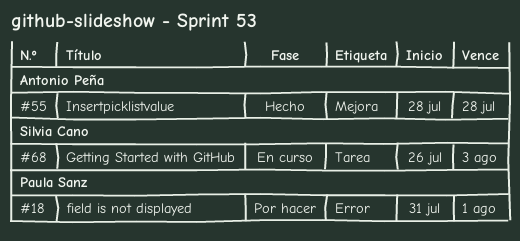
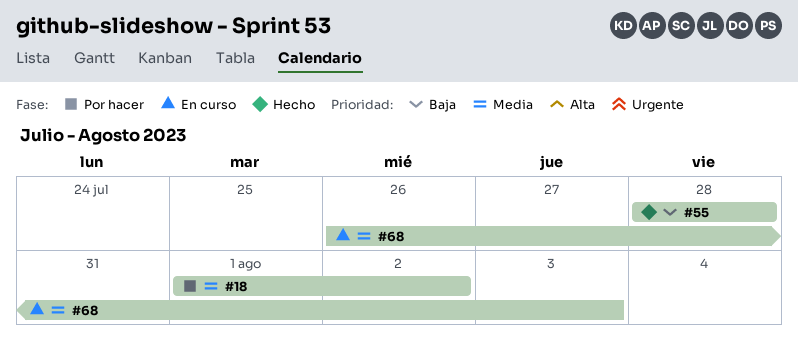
#18, start: Jul 31 -> Aug 1
#18, due: Aug 1 -> Aug 2

